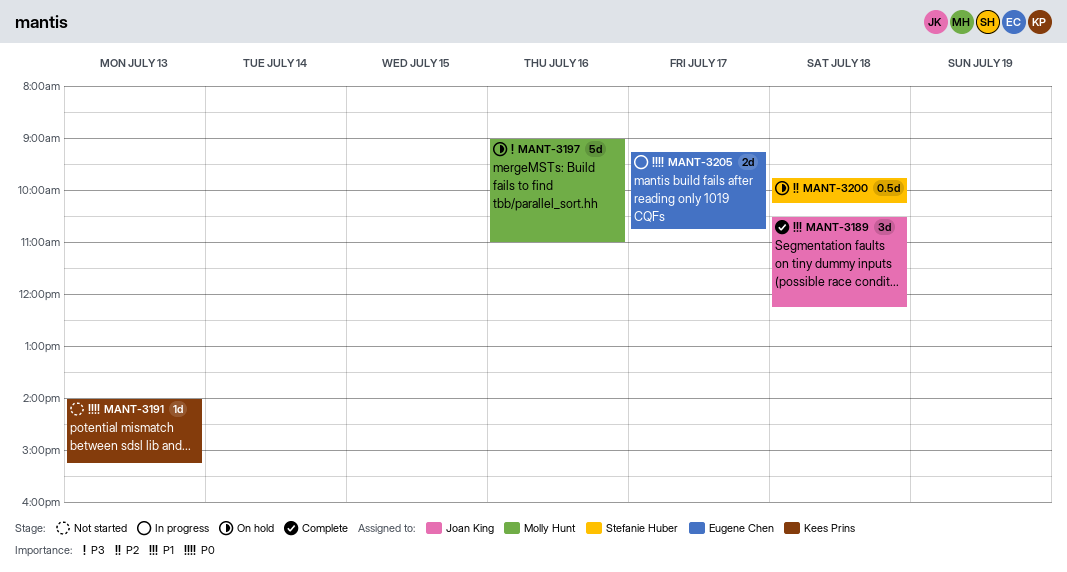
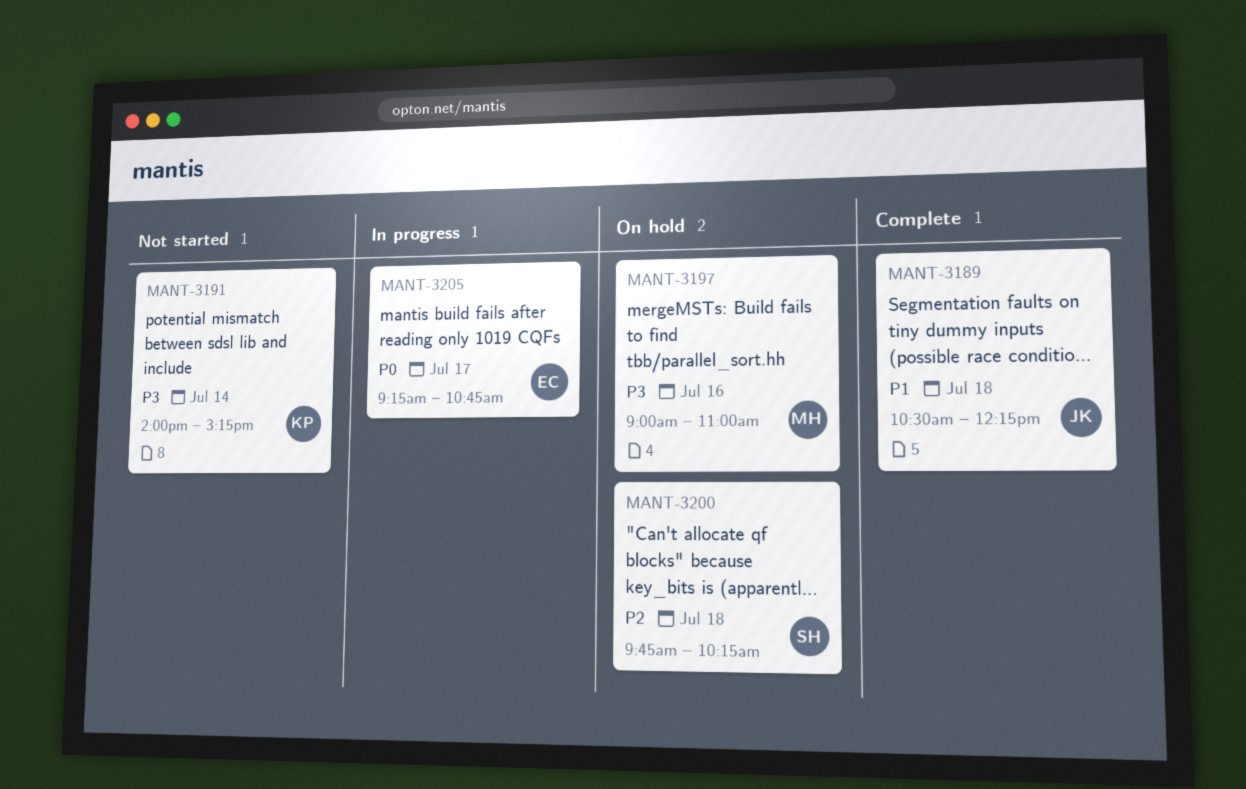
MANT-3191, priority: P0 -> P3
MANT-3191, day: Jul 13 -> Jul 14

